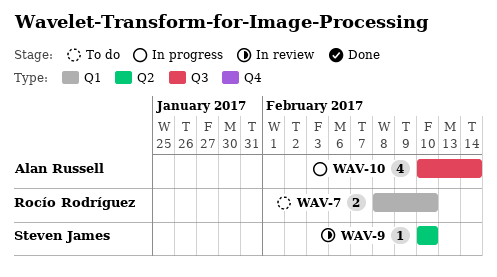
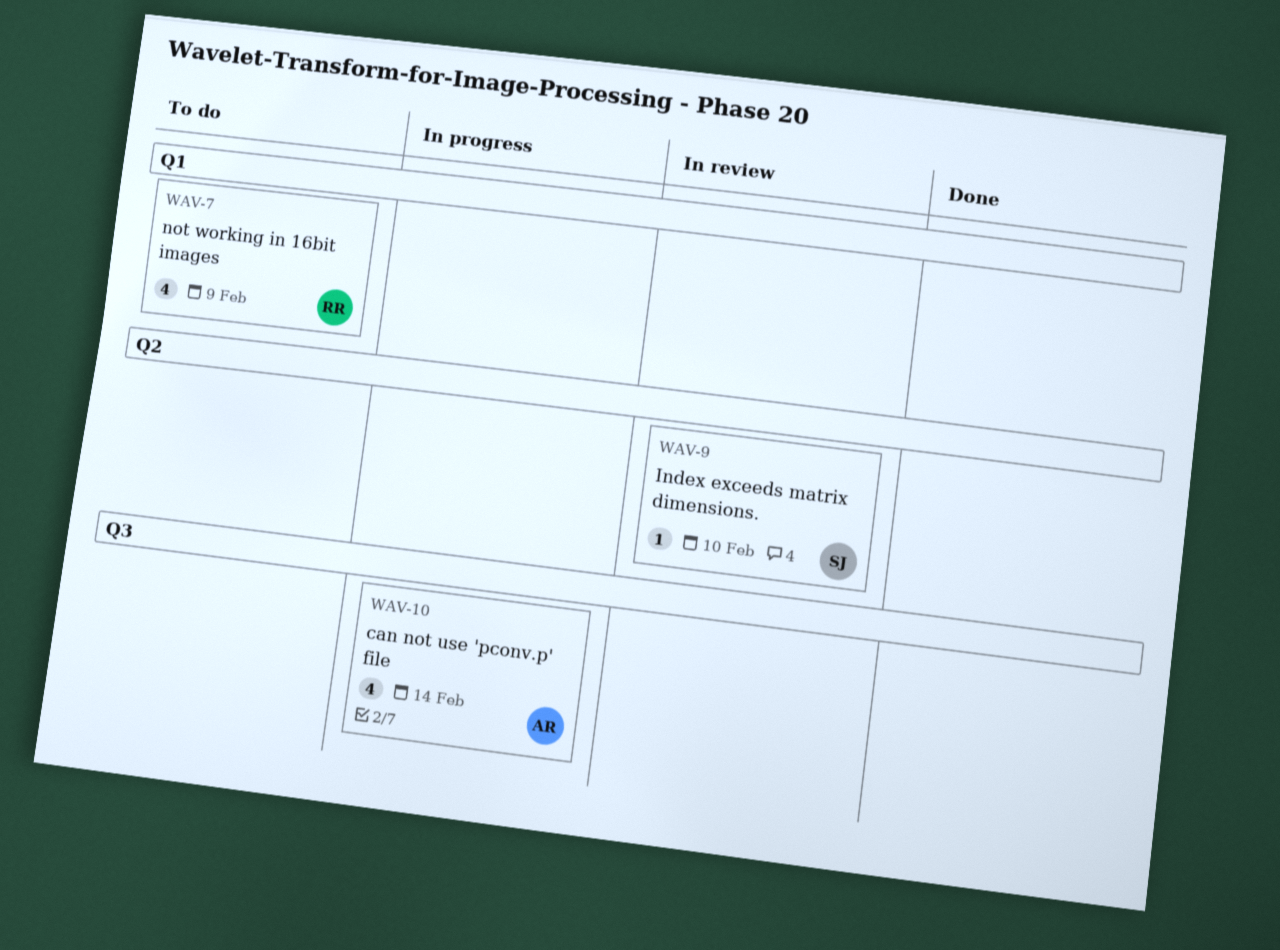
WAV-7, estimate: 2 -> 4
WAV-7, due: Feb 10 -> Feb 9

